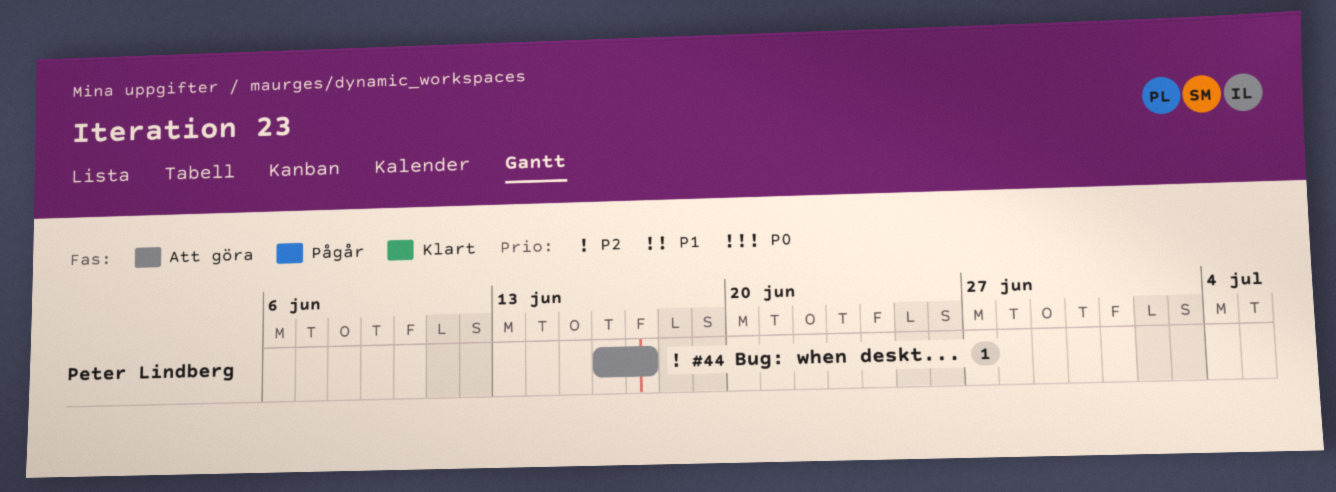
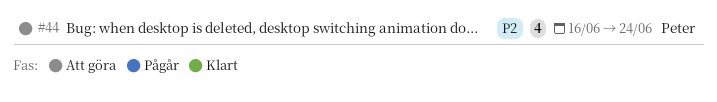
#44, estimate: 1 -> 4
#44, due: Jun 17 -> Jun 24

